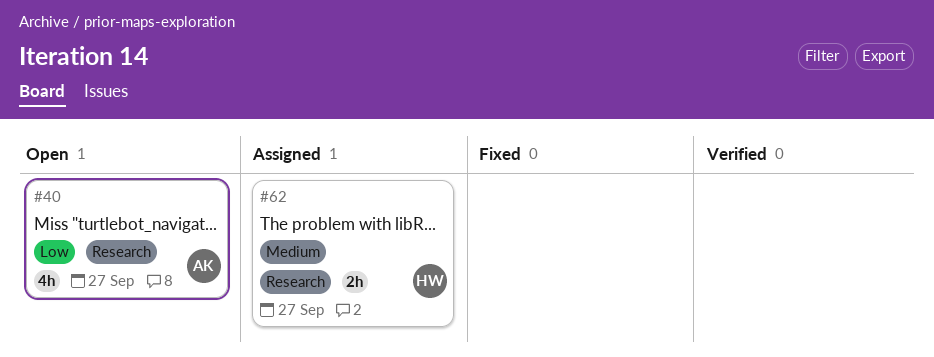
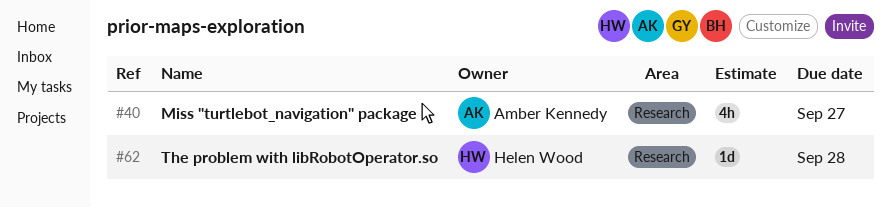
#62, estimate: 2h -> 1d
#62, due: Sep 27 -> Sep 28

